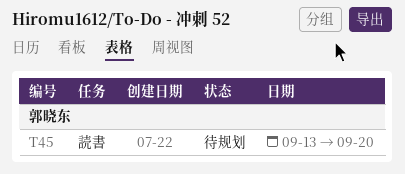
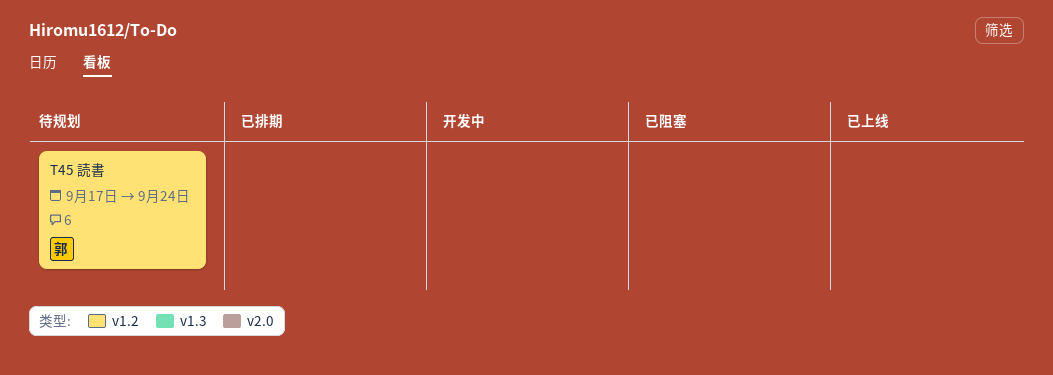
T45, start: Sep 13 -> Sep 17
T45, due: Sep 20 -> Sep 24

